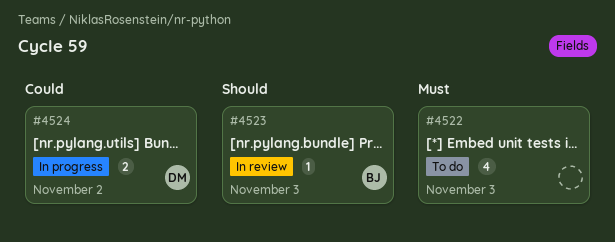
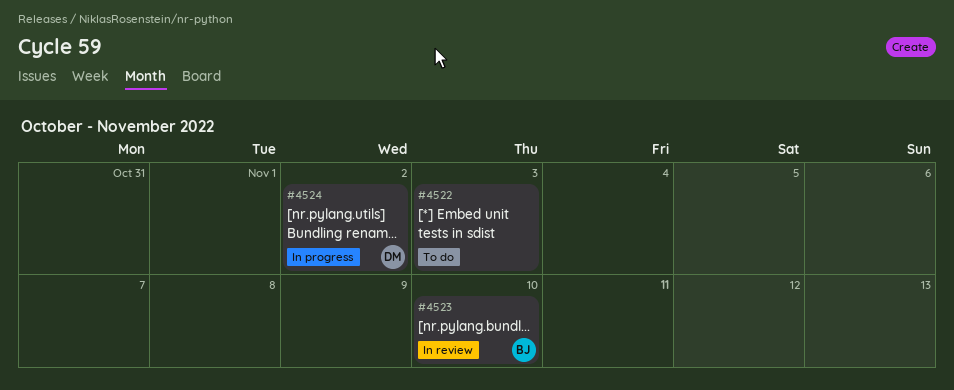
#4523, due: Nov 3 -> Nov 10

